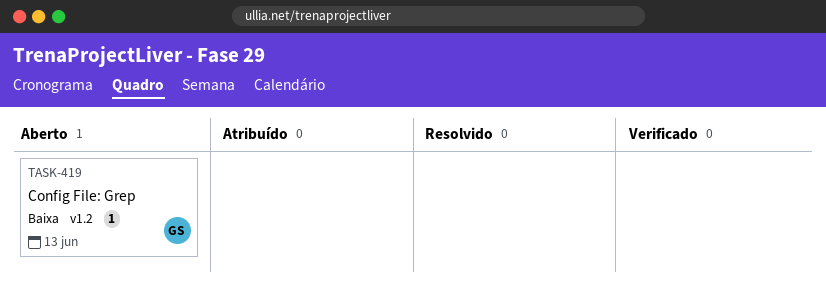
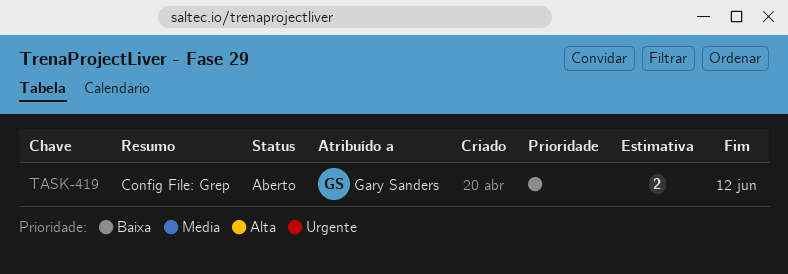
TASK-419, estimate: 1 -> 2
TASK-419, due: Jun 13 -> Jun 12

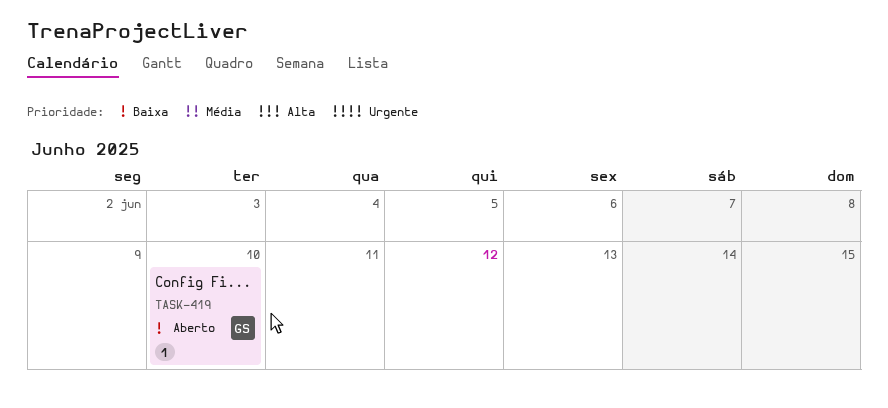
TASK-419, estimate: 2 -> 1
TASK-419, due: Jun 12 -> Jun 10

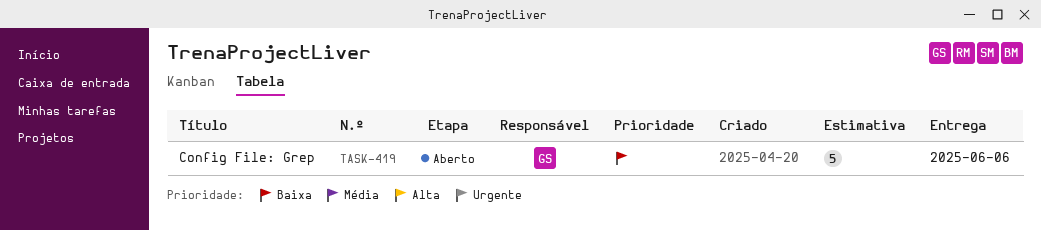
TASK-419, estimate: 1 -> 5
TASK-419, due: Jun 10 -> Jun 6

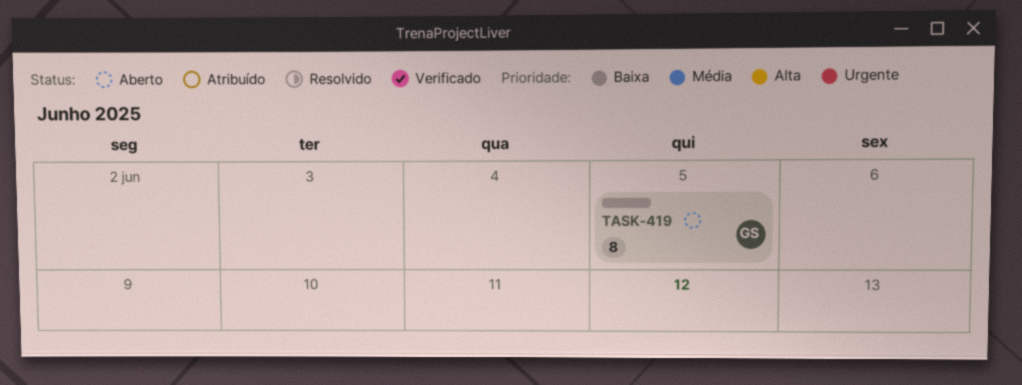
TASK-419, estimate: 5 -> 8
TASK-419, due: Jun 6 -> Jun 5

